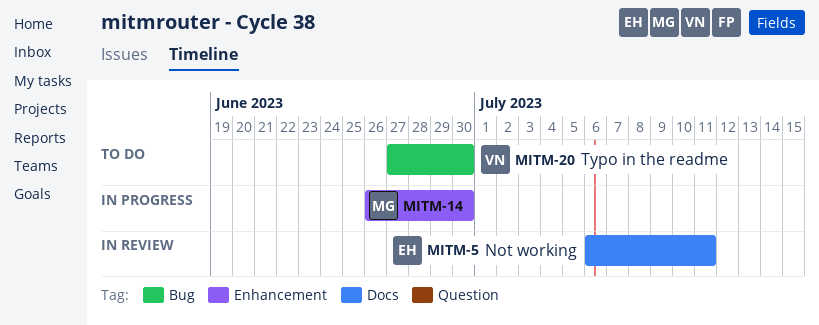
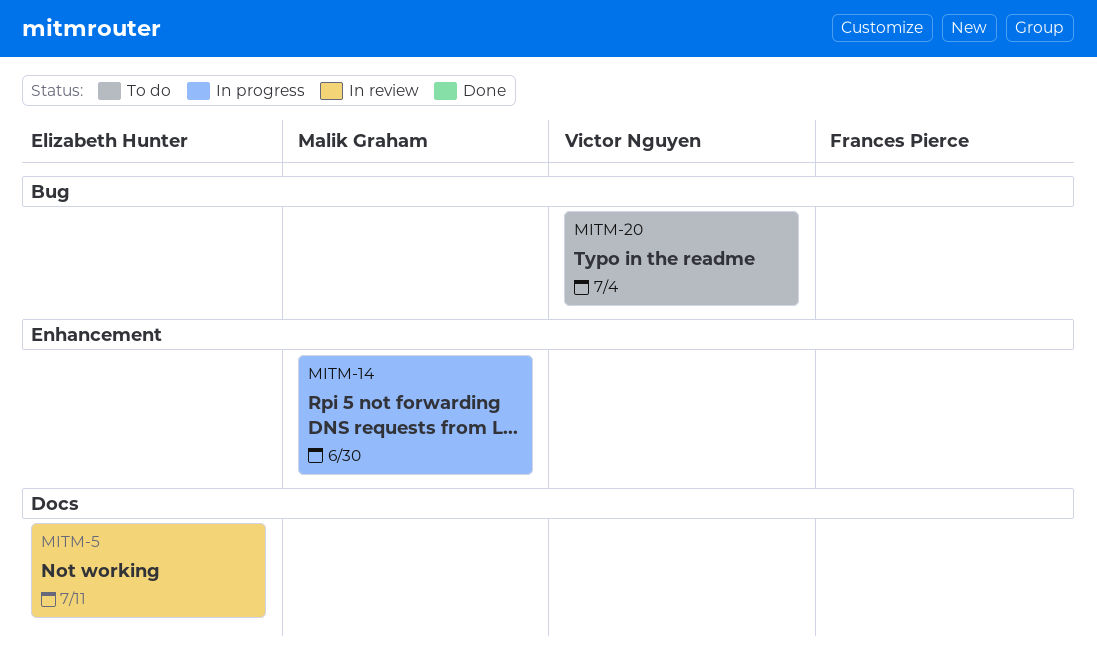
MITM-20, due: Jun 30 -> Jul 4

